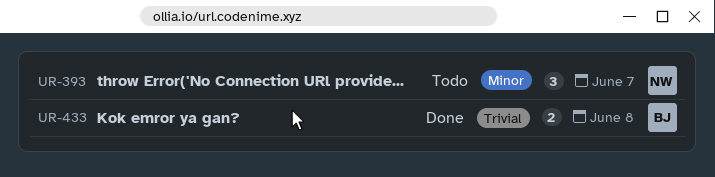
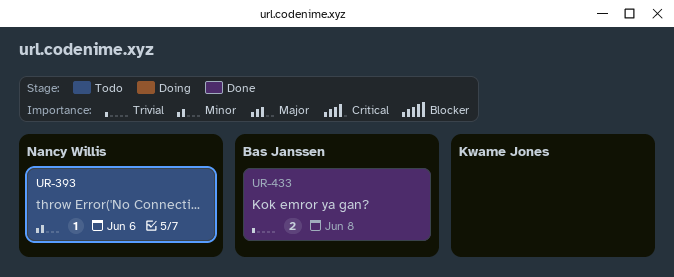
UR-393, estimate: 3 -> 1
UR-393, due: Jun 7 -> Jun 6

